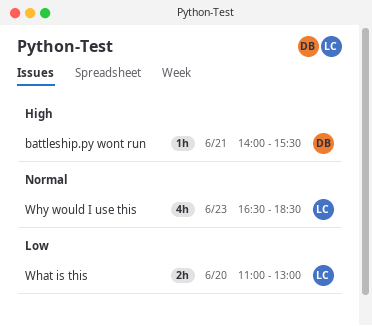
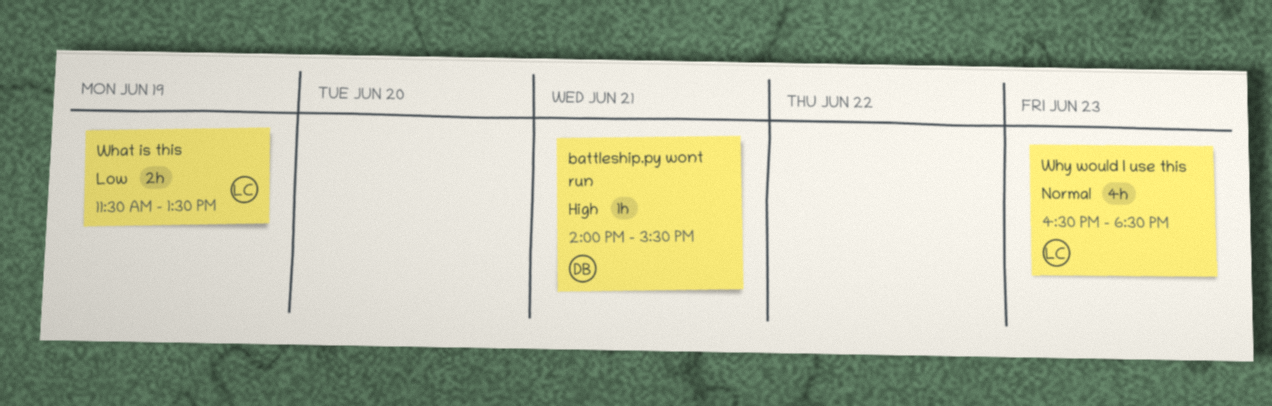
What is this, day: Jun 20 -> Jun 19
What is this, begins: 11:00 -> 11:30
What is this, ends: 13:00 -> 13:30

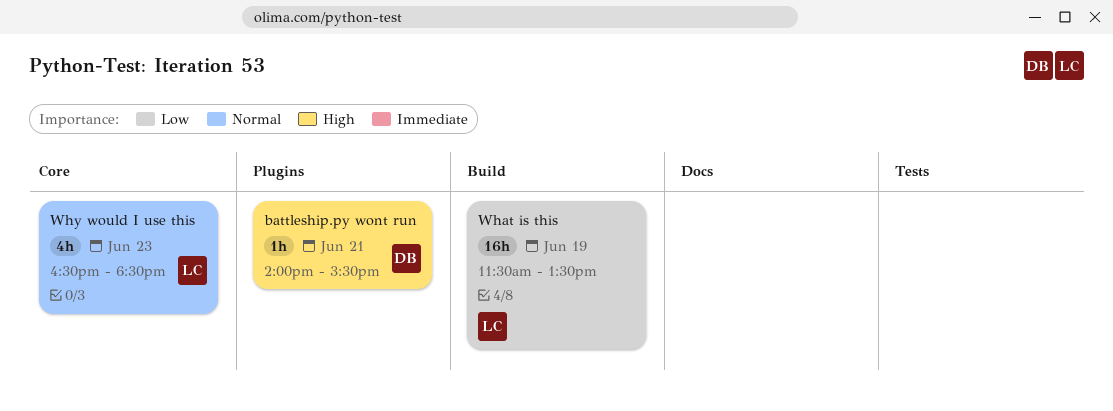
What is this, estimate: 2h -> 16h

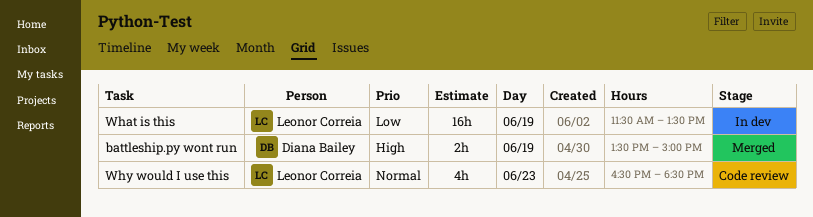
battleship.py wont run, estimate: 1h -> 2h
battleship.py wont run, day: Jun 21 -> Jun 19
battleship.py wont run, begins: 14:00 -> 13:30
battleship.py wont run, ends: 15:30 -> 15:00

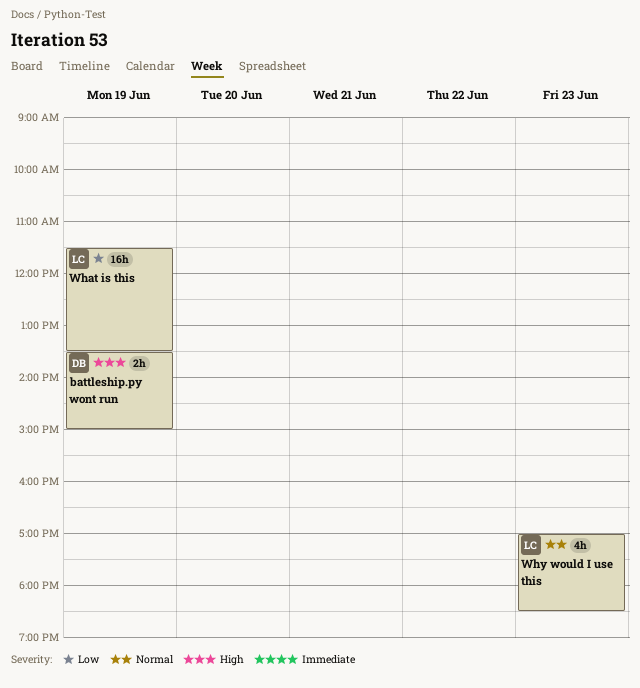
Why would I use this, begins: 16:30 -> 17:00

